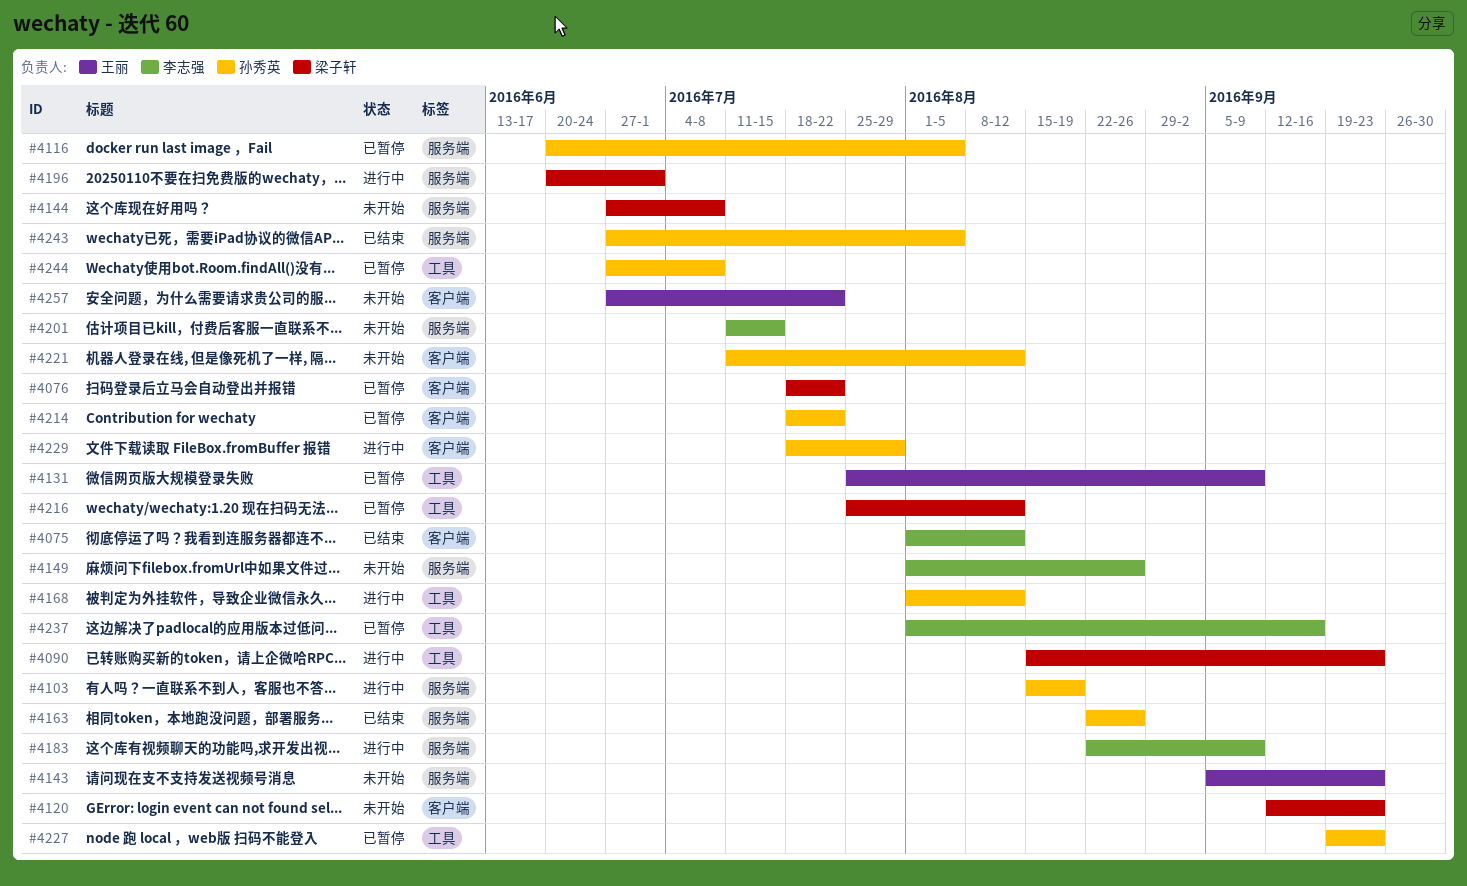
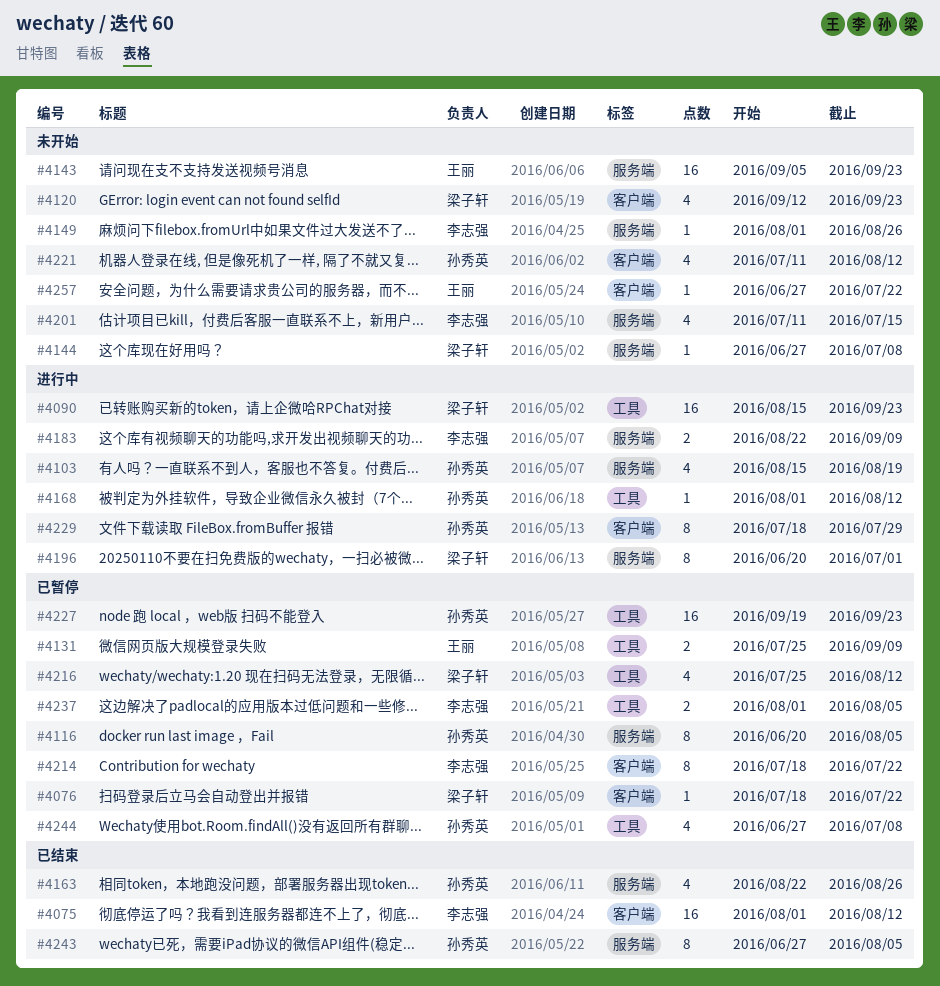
#4214, owner: 孙秀英 -> 李志强
#4237, due: Sep 16 -> Aug 5

